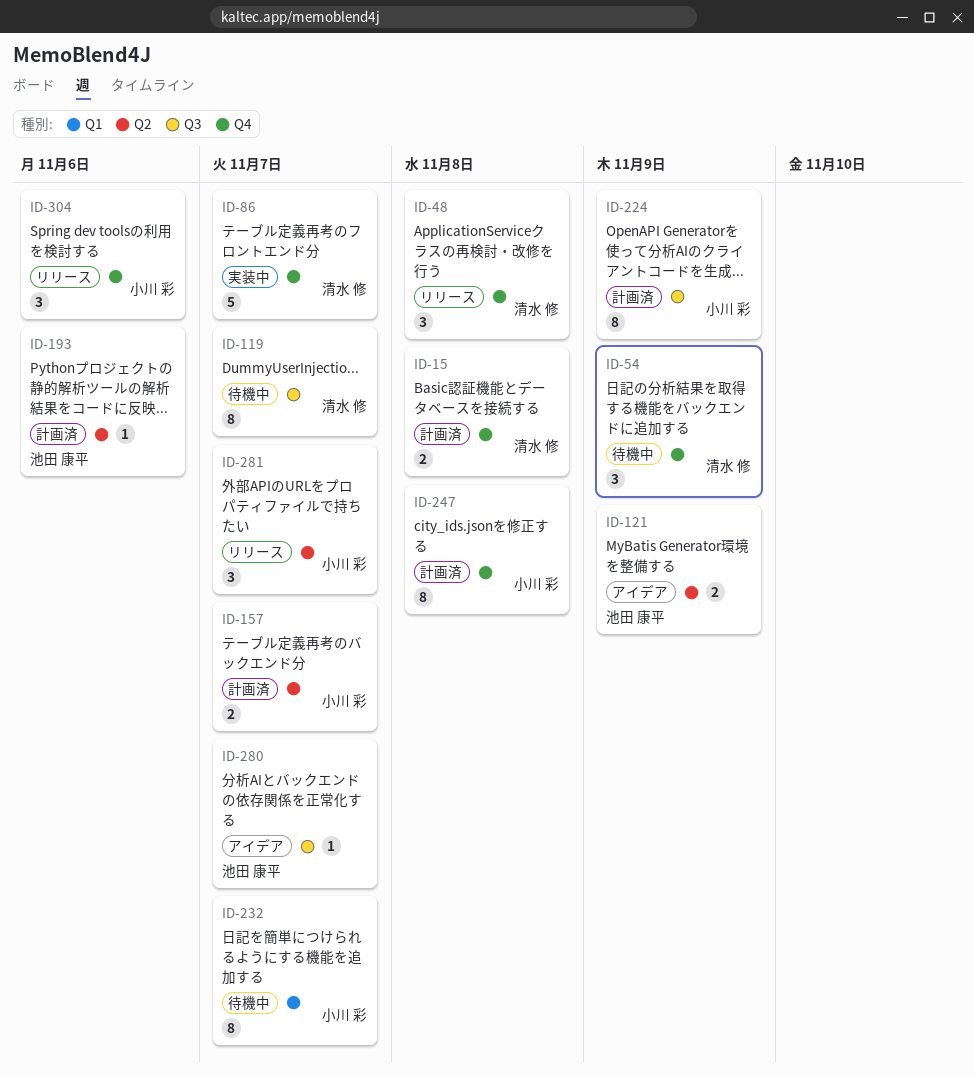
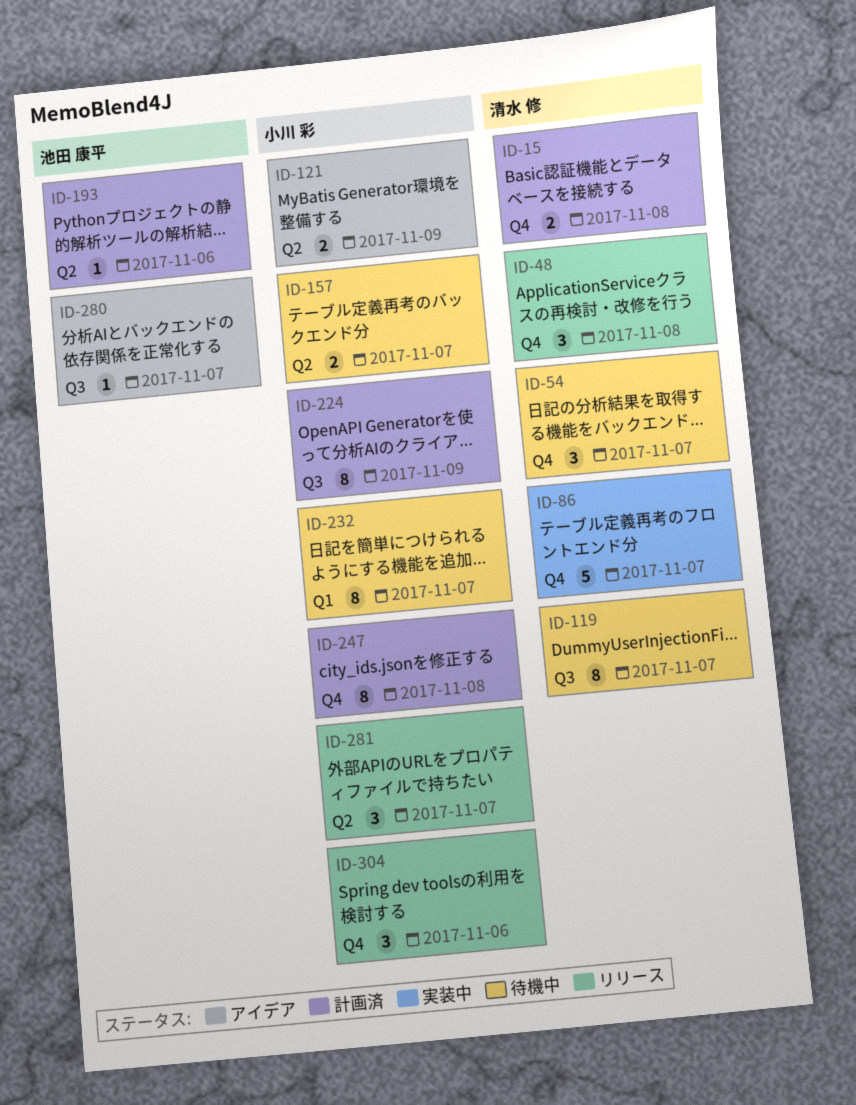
ID-54, due: Nov 9 -> Nov 7
ID-121, owner: 池田 康平 -> 小川 彩
ID-157, status: 計画済 -> 待機中

